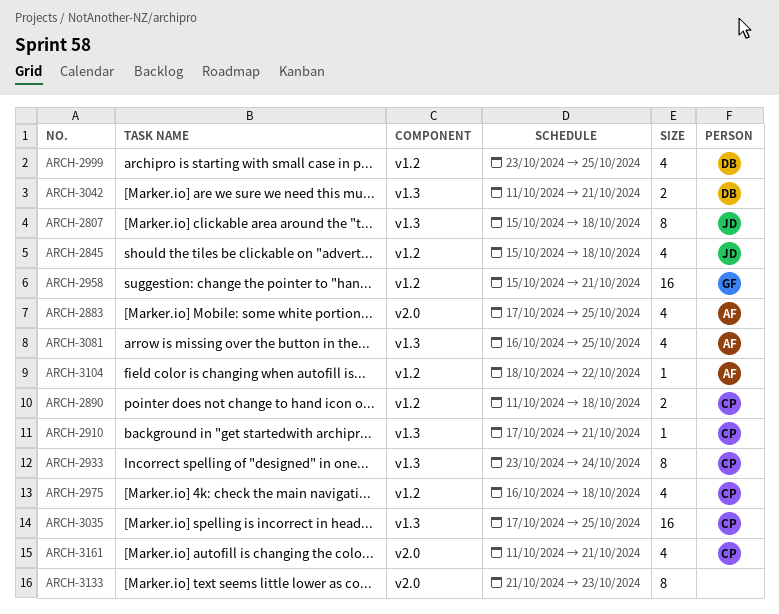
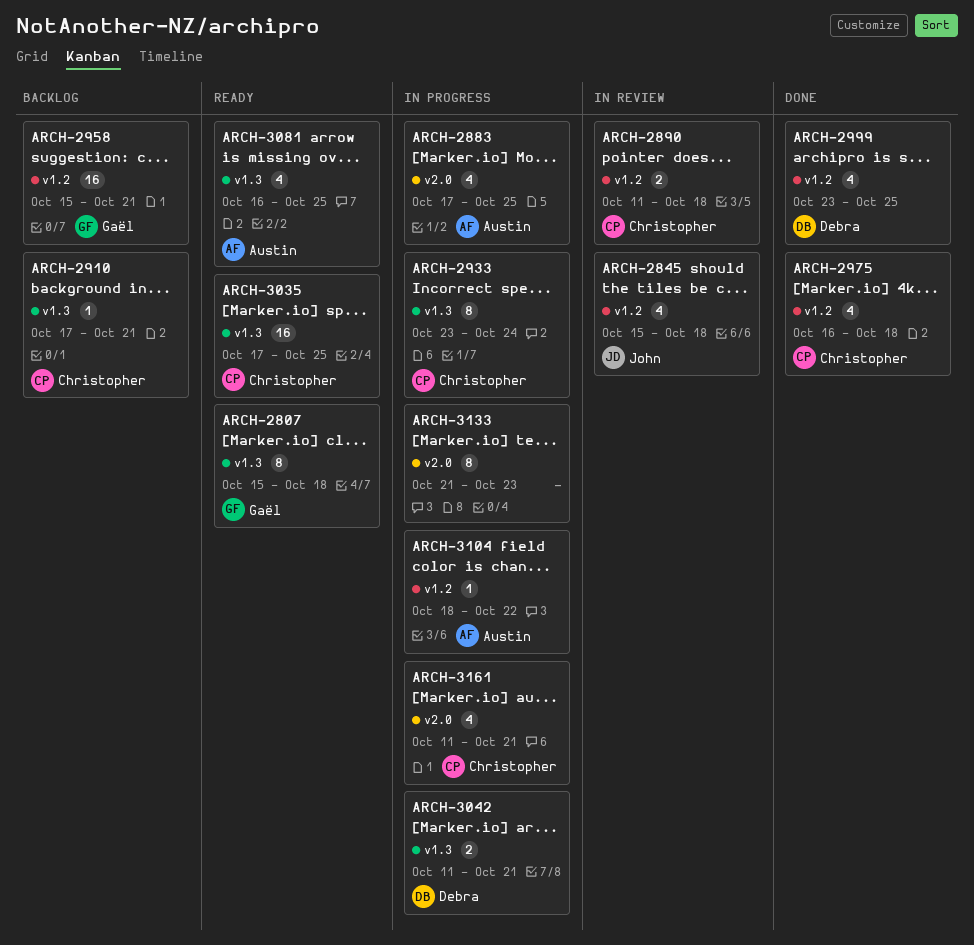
ARCH-2807, owner: John -> Gaël

